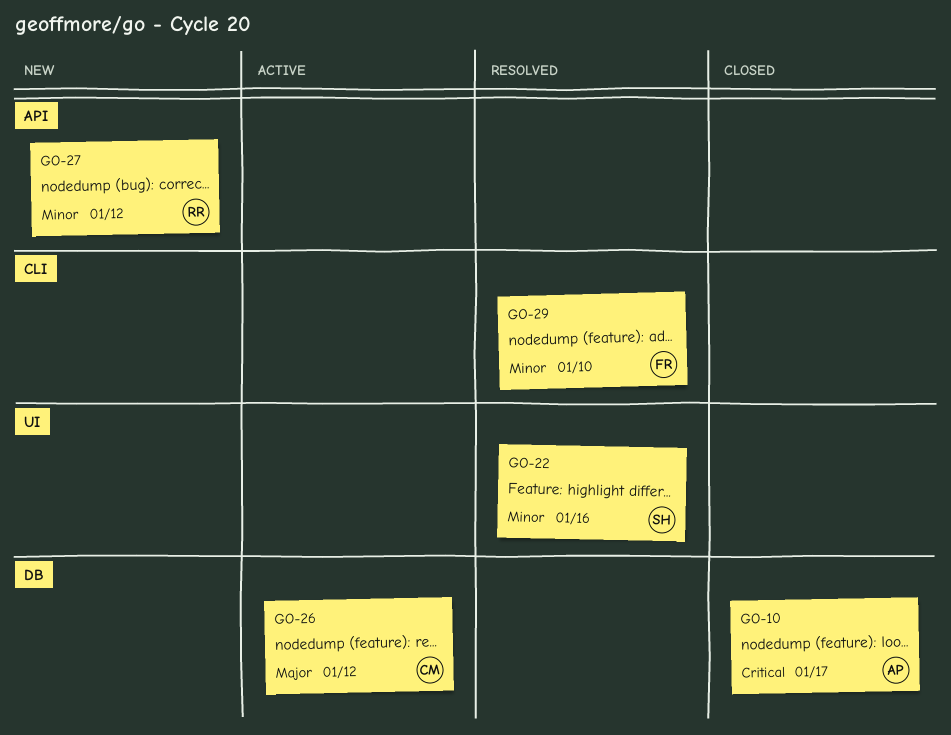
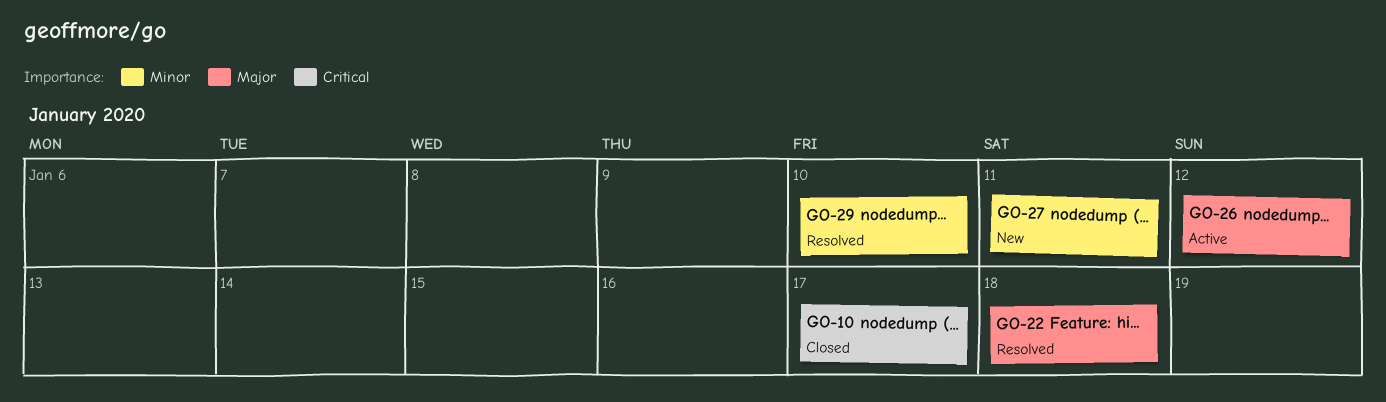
GO-22, priority: Minor -> Major
GO-22, due: Jan 16 -> Jan 18
GO-27, due: Jan 12 -> Jan 11

